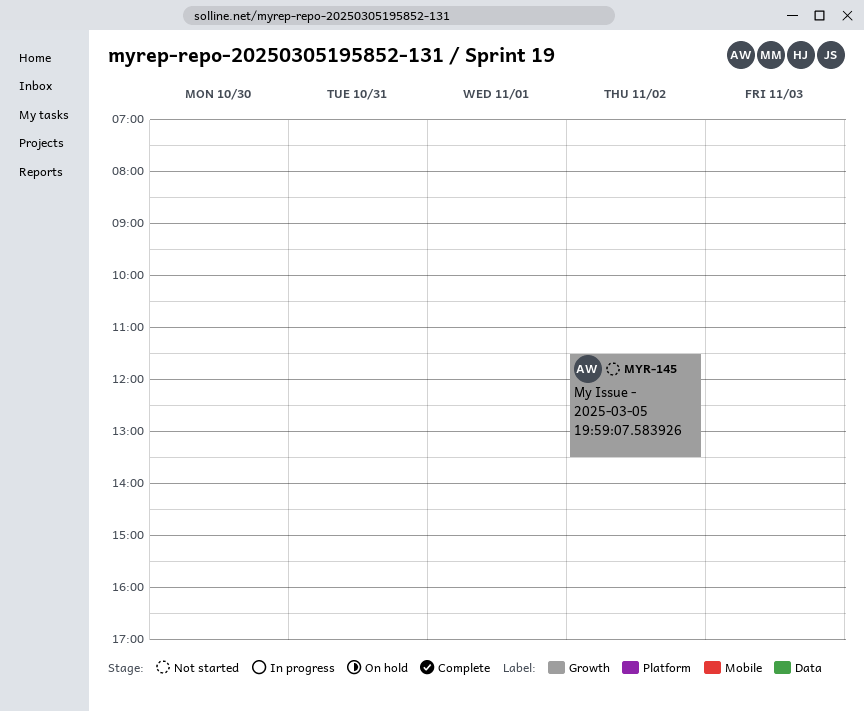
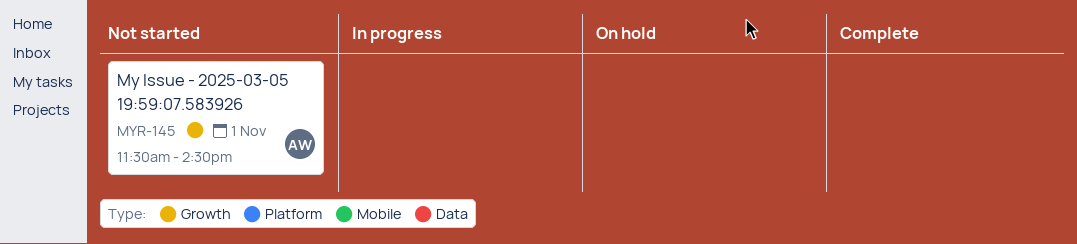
MYR-145, day: Nov 2 -> Nov 1
MYR-145, ends: 13:30 -> 14:30

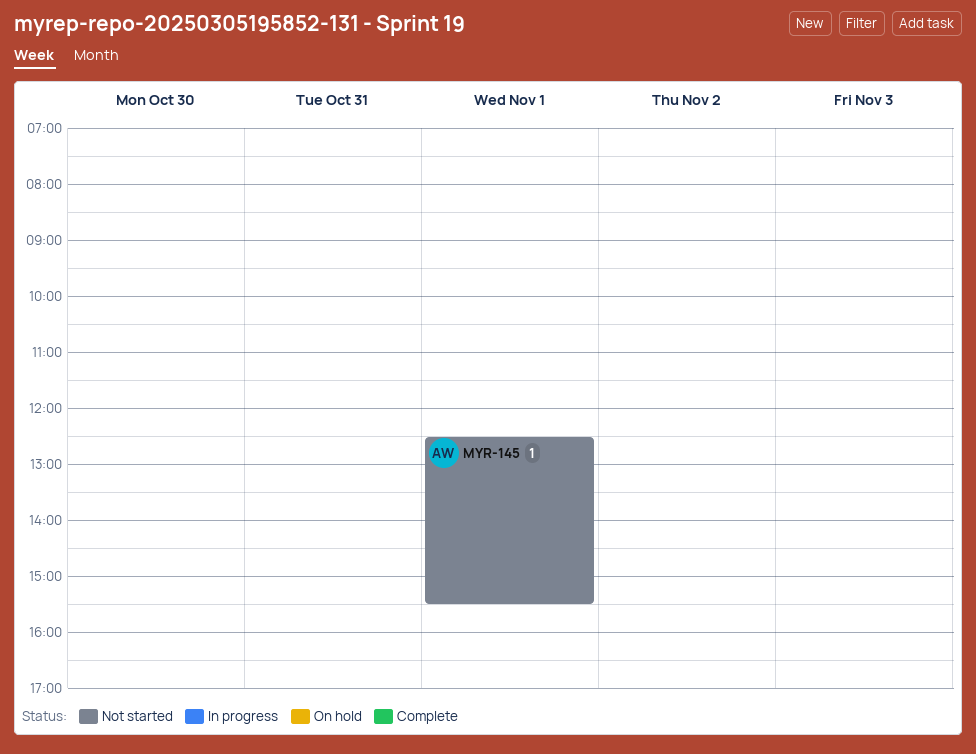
MYR-145, begins: 11:30 -> 12:30
MYR-145, ends: 14:30 -> 15:30

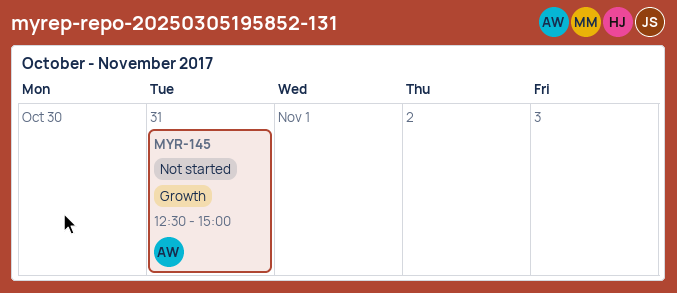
MYR-145, day: Nov 1 -> Oct 31
MYR-145, ends: 15:30 -> 15:00

